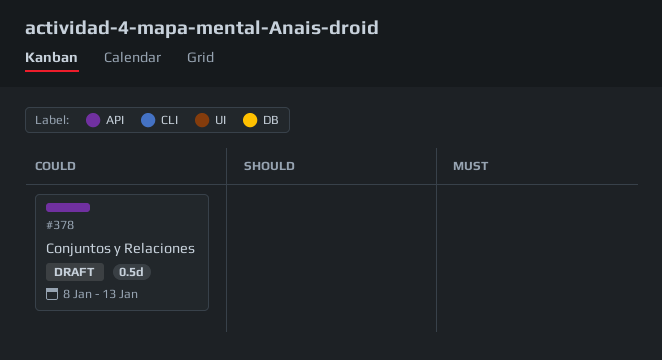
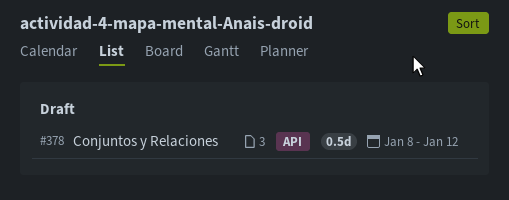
#378, due: Jan 13 -> Jan 12

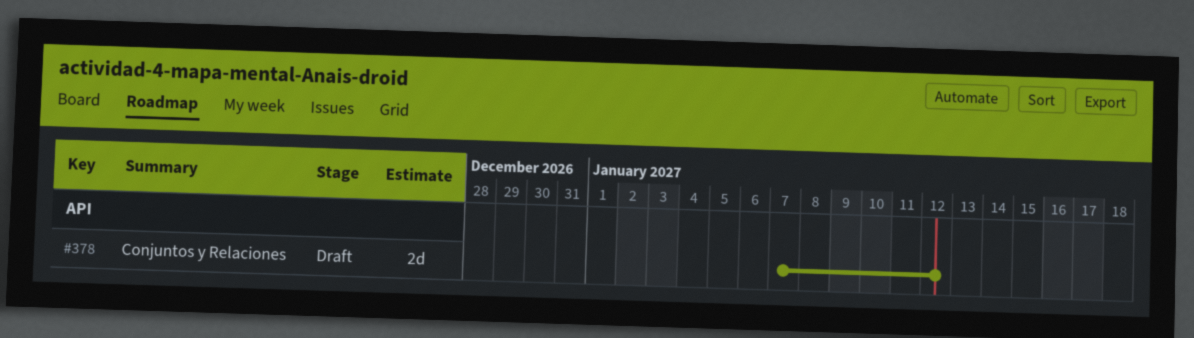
#378, estimate: 0.5d -> 2d
#378, start: Jan 8 -> Jan 7

